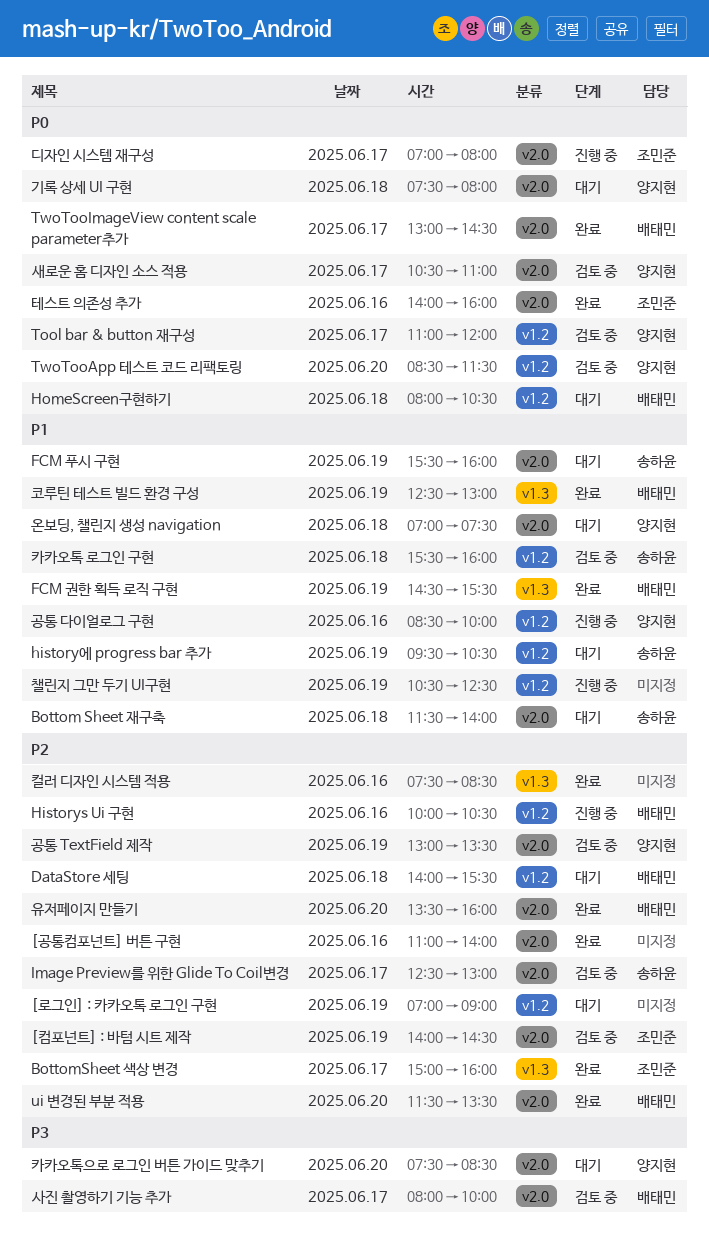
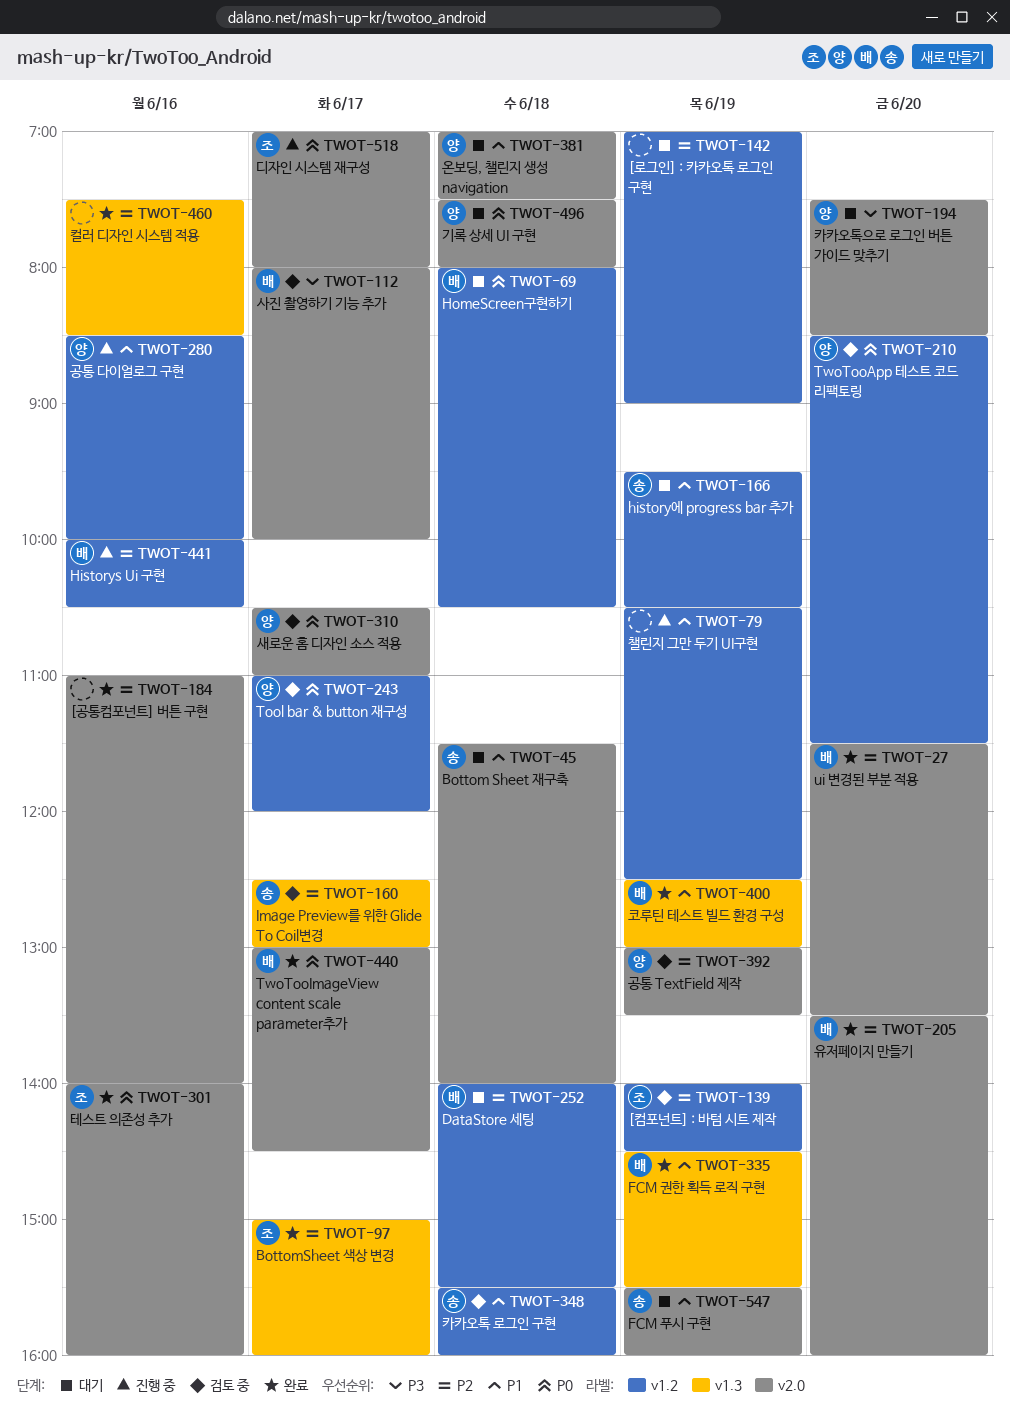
[컴포넌트] : 바텀 시트 제작, label: v2.0 -> v1.2
Image Preview를 위한 Glide To Coil변경, label: v2.0 -> v1.3

